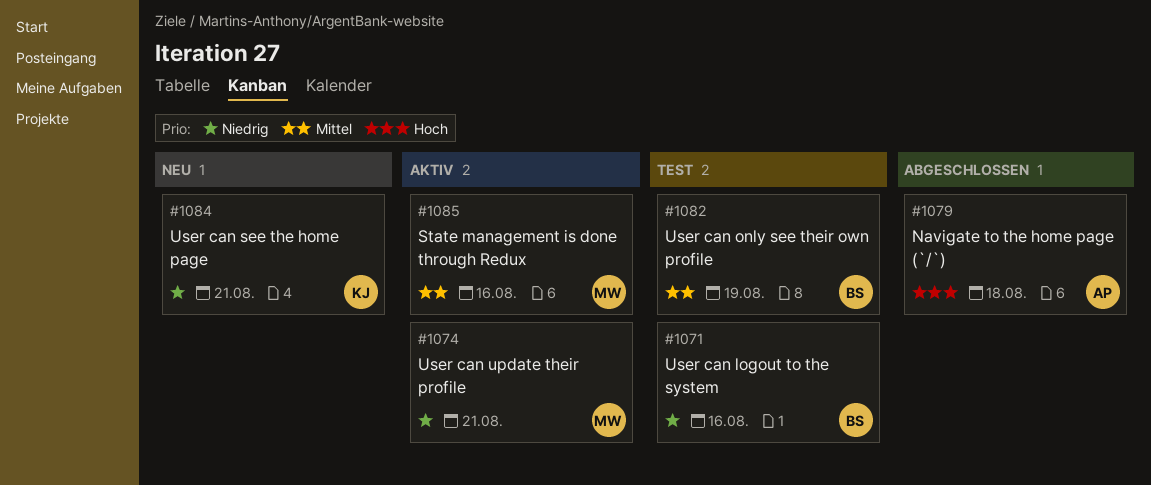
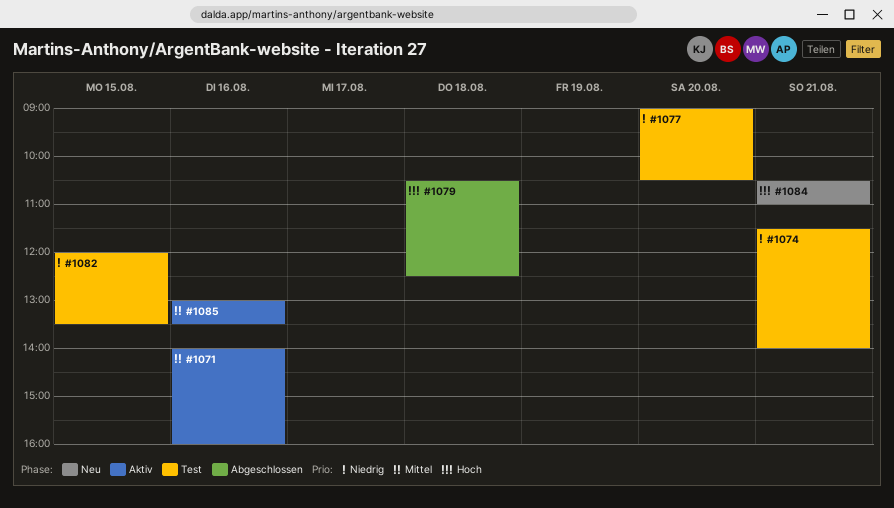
#1071, status: Test -> Aktiv
#1071, priority: Niedrig -> Mittel
#1074, status: Aktiv -> Test
#1077: none -> present
#1082, priority: Mittel -> Niedrig
#1082, day: Aug 19 -> Aug 15
#1084, priority: Niedrig -> Hoch

